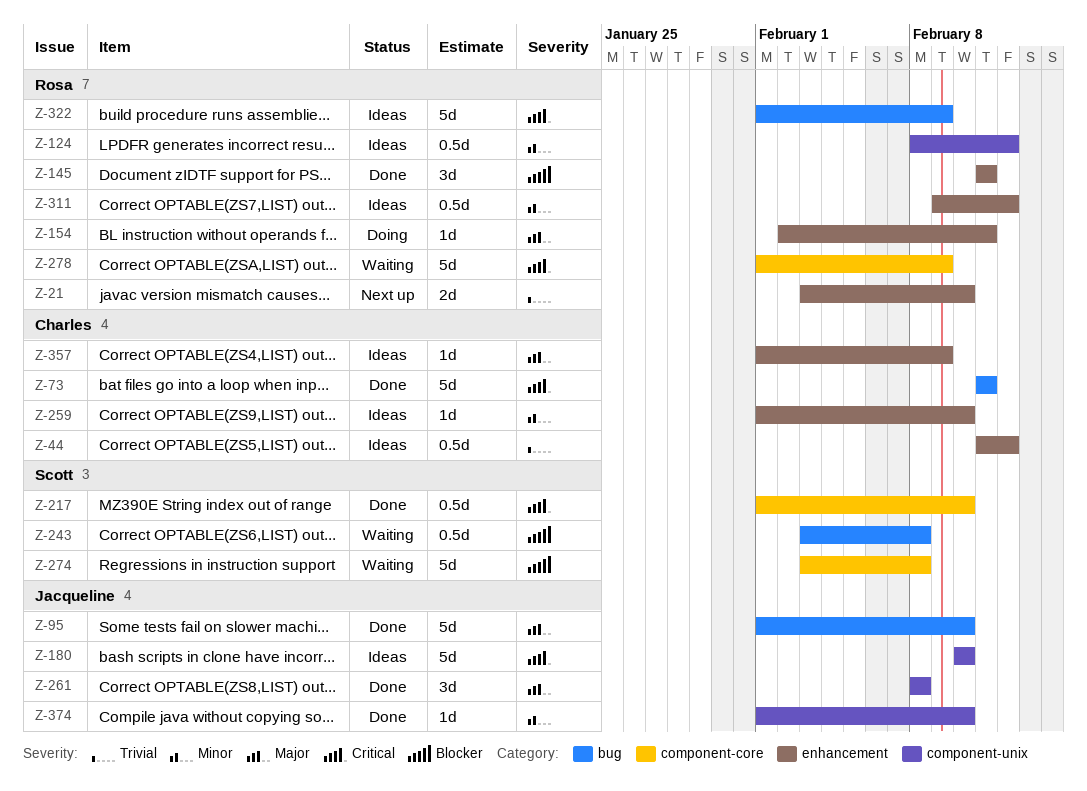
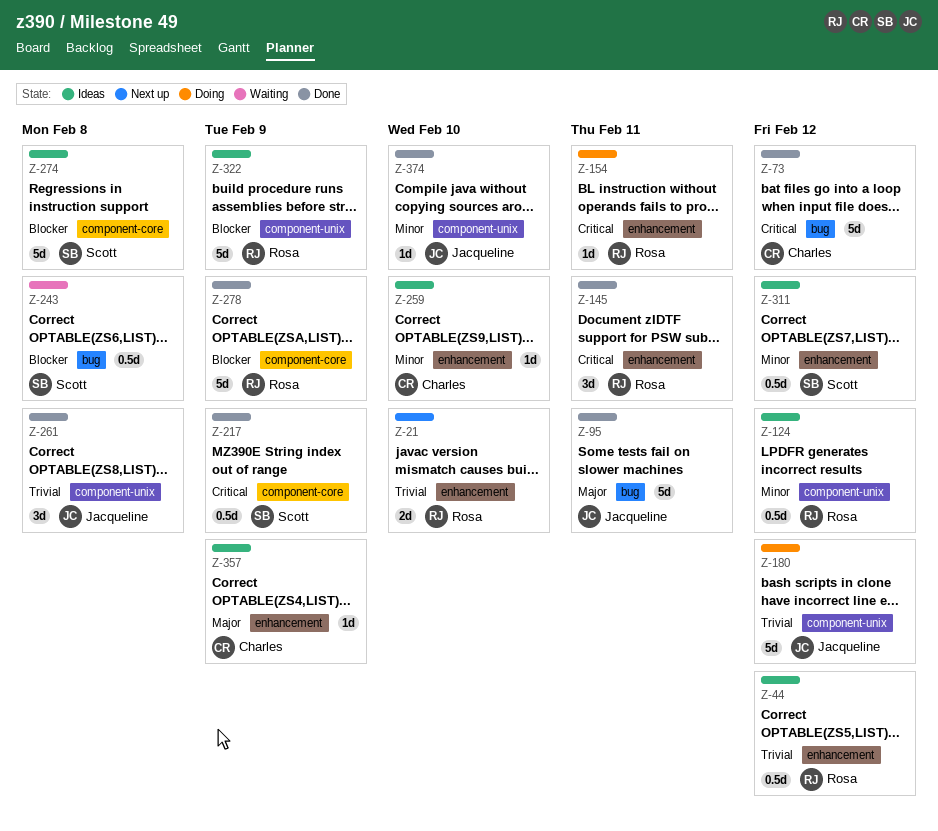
Z-44, owner: Charles -> Rosa
Z-73, due: Feb 11 -> Feb 12
Z-95, due: Feb 10 -> Feb 11
Z-145, priority: Blocker -> Critical
Z-154, priority: Major -> Critical
Z-180, status: Ideas -> Doing
Z-180, priority: Critical -> Trivial
Z-180, due: Feb 10 -> Feb 12
Z-217, due: Feb 10 -> Feb 9
Z-261, priority: Major -> Trivial
Z-274, status: Waiting -> Ideas
Z-278, status: Waiting -> Done
Z-278, priority: Critical -> Blocker
Z-311, owner: Rosa -> Scott
Z-322, priority: Critical -> Blocker
Z-322, label: bug -> component-unix

